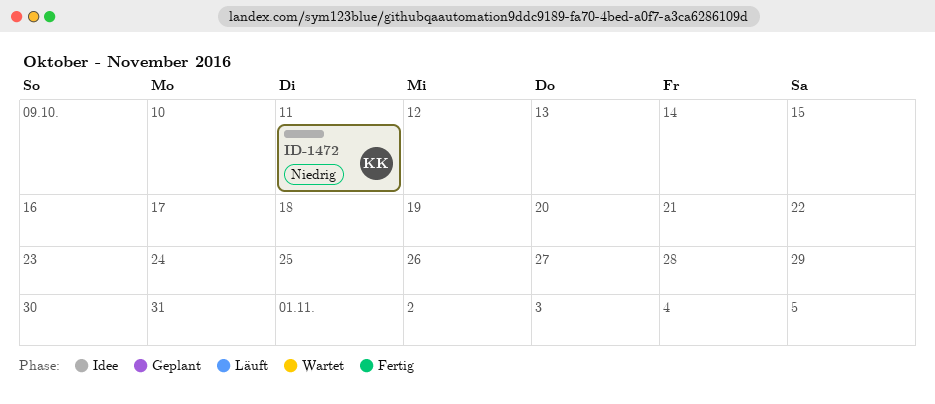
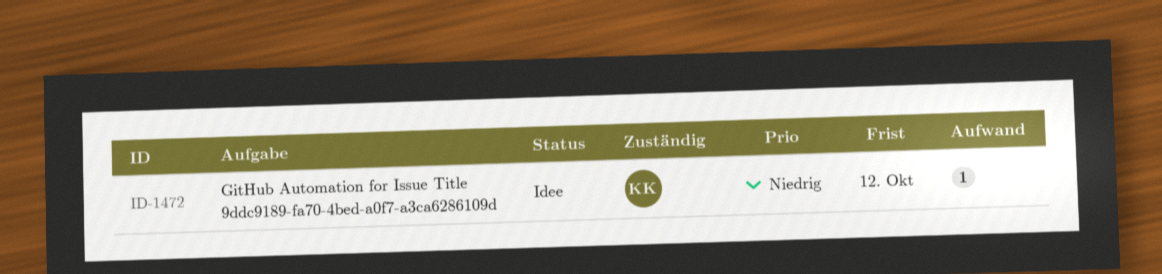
ID-1472, due: Oct 11 -> Oct 12

